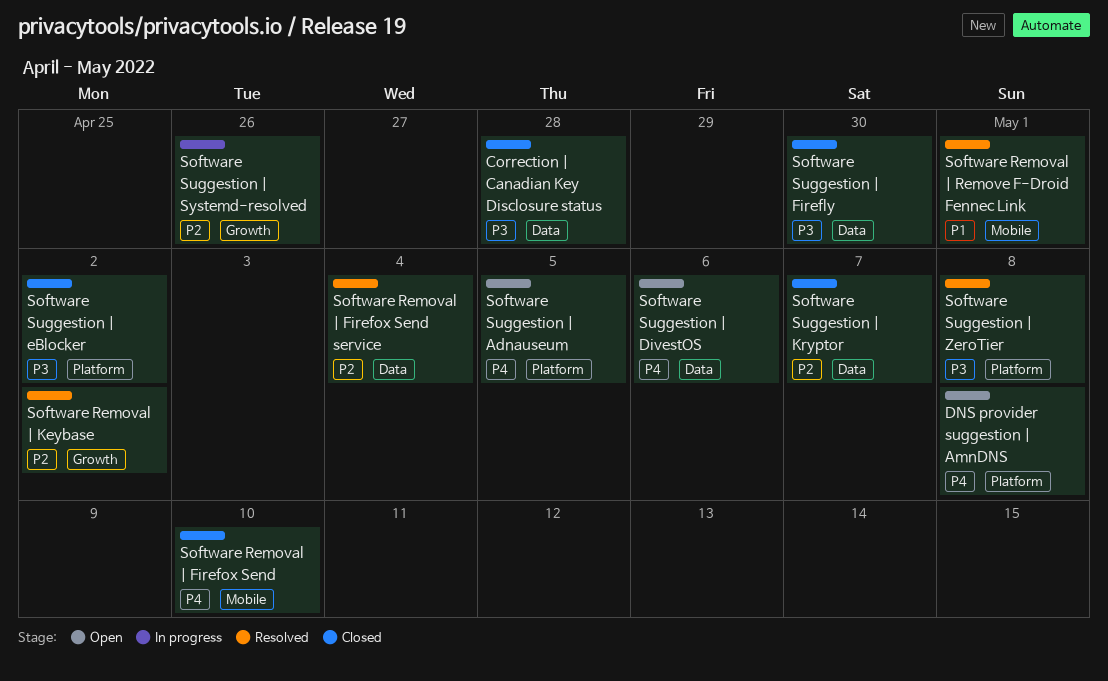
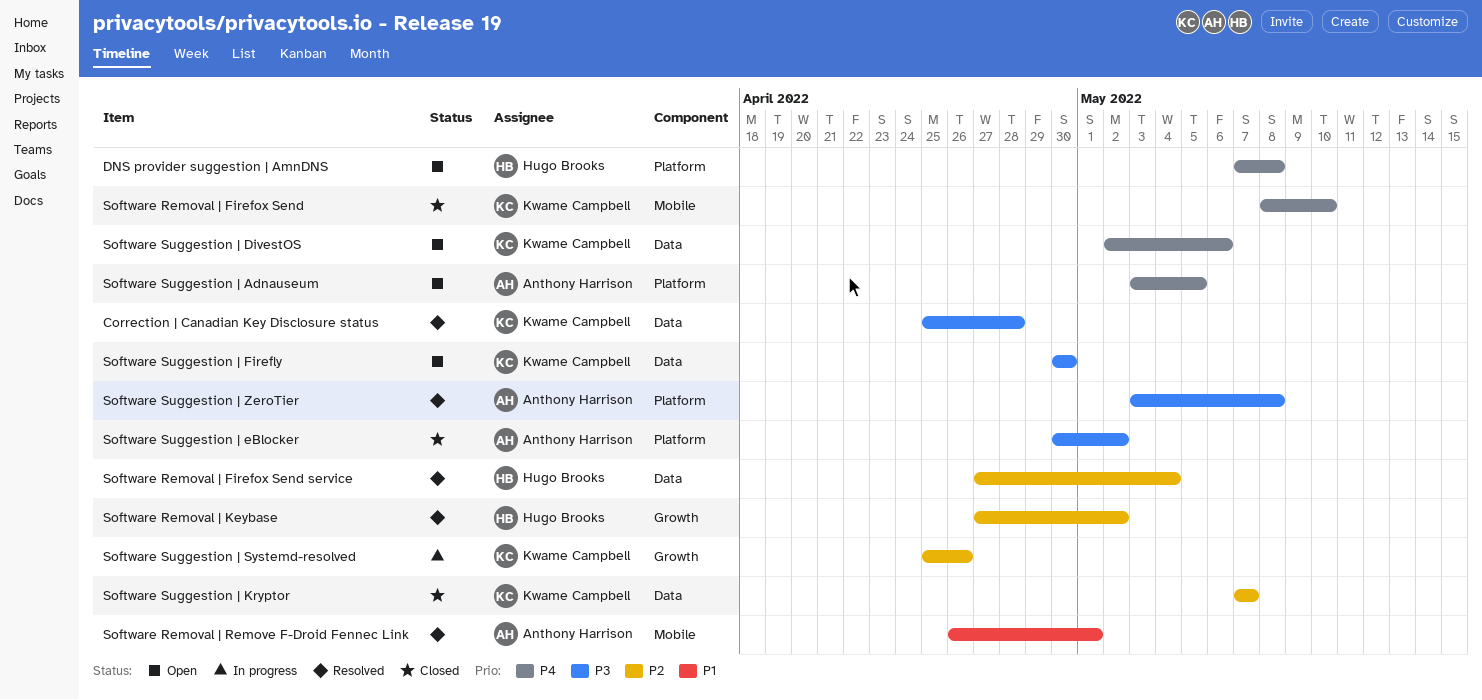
Correction | Canadian Key Disclosure status, status: Closed -> Resolved
Software Suggestion | Firefly, status: Closed -> Open

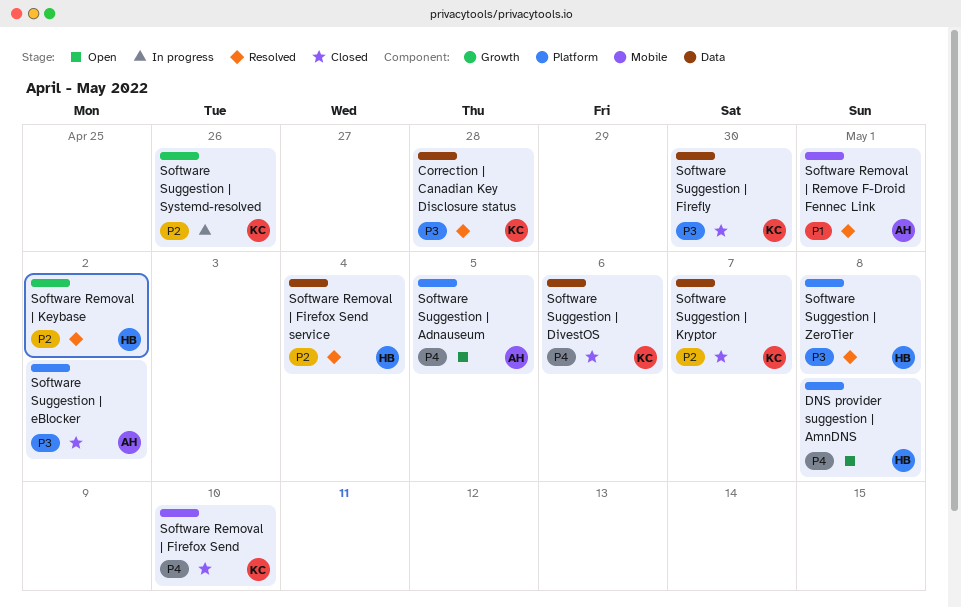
Software Suggestion | DivestOS, status: Open -> Closed
Software Suggestion | Firefly, status: Open -> Closed
Software Suggestion | ZeroTier, owner: Anthony Harrison -> Hugo Brooks

